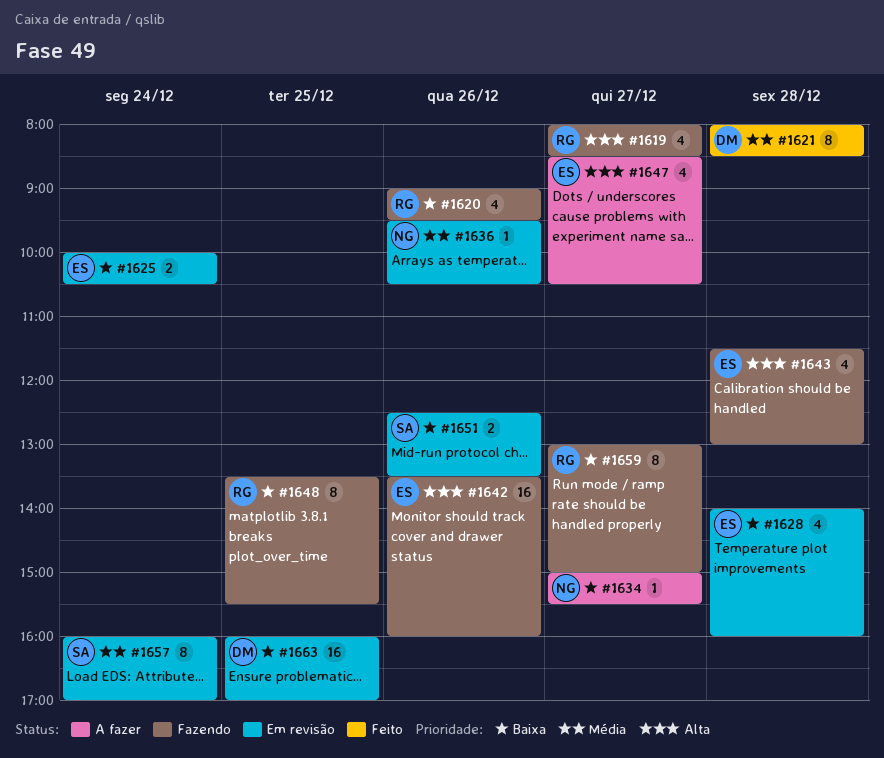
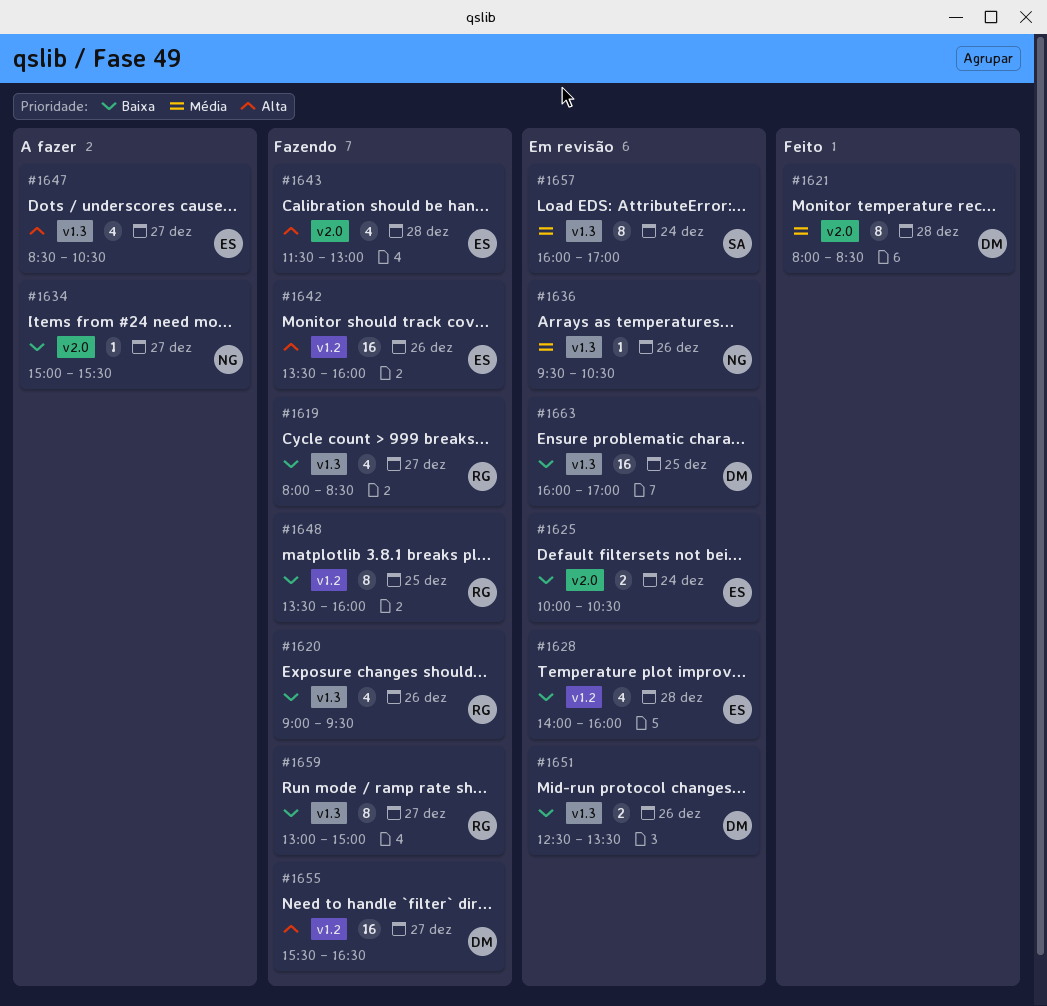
#1619, priority: Alta -> Baixa
#1648, ends: 15:30 -> 16:00
#1651, owner: SA -> DM
#1655: none -> present

